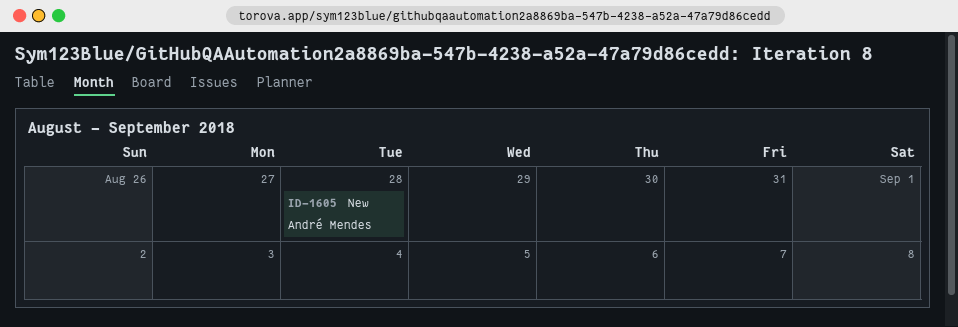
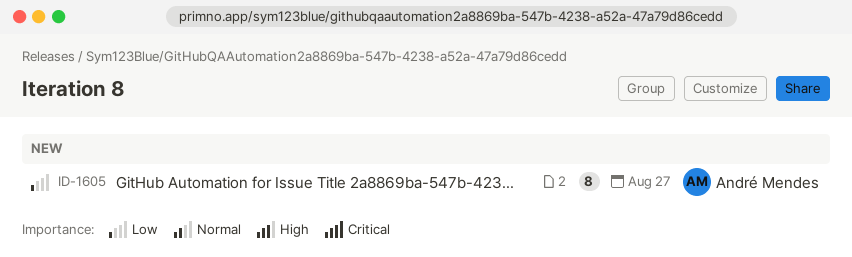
ID-1605, due: Aug 28 -> Aug 27

